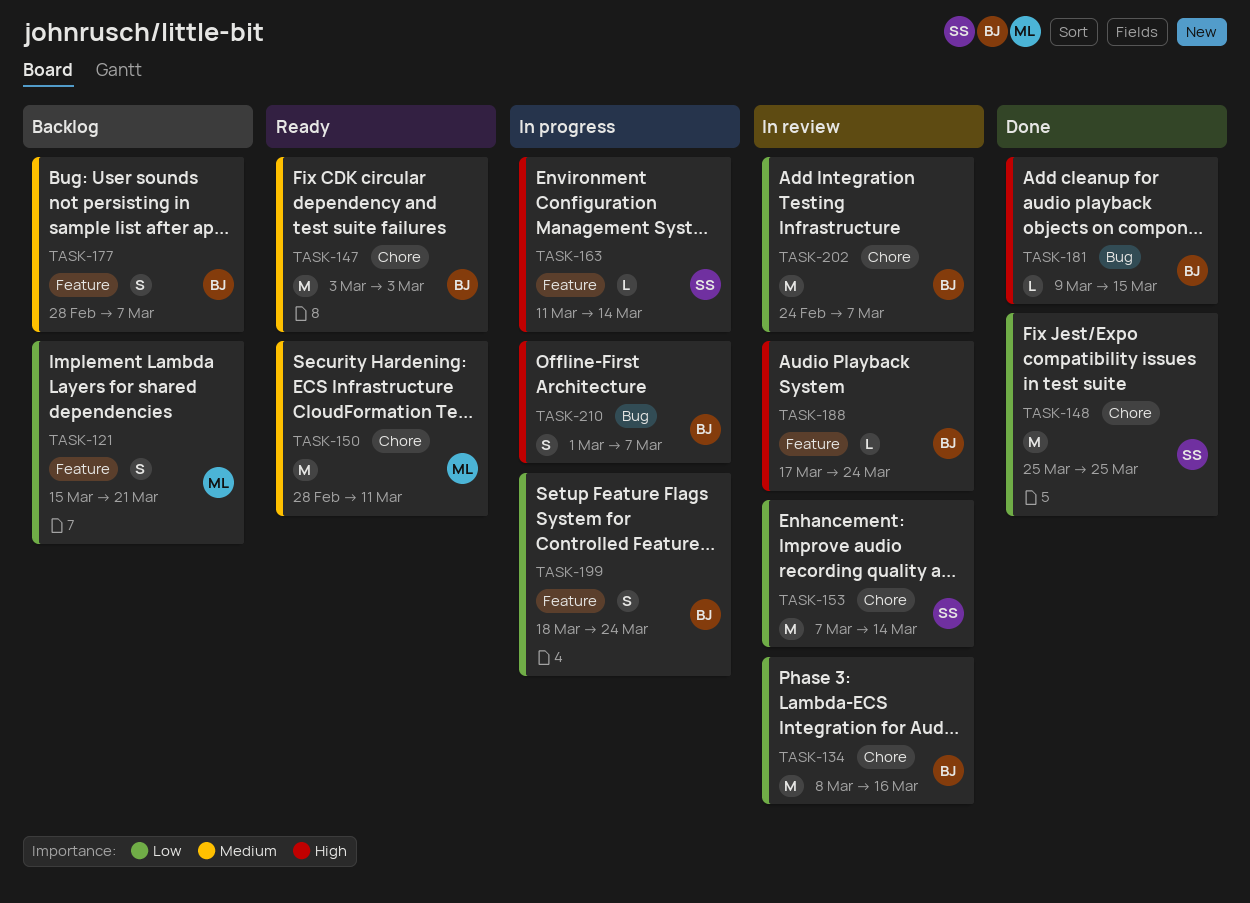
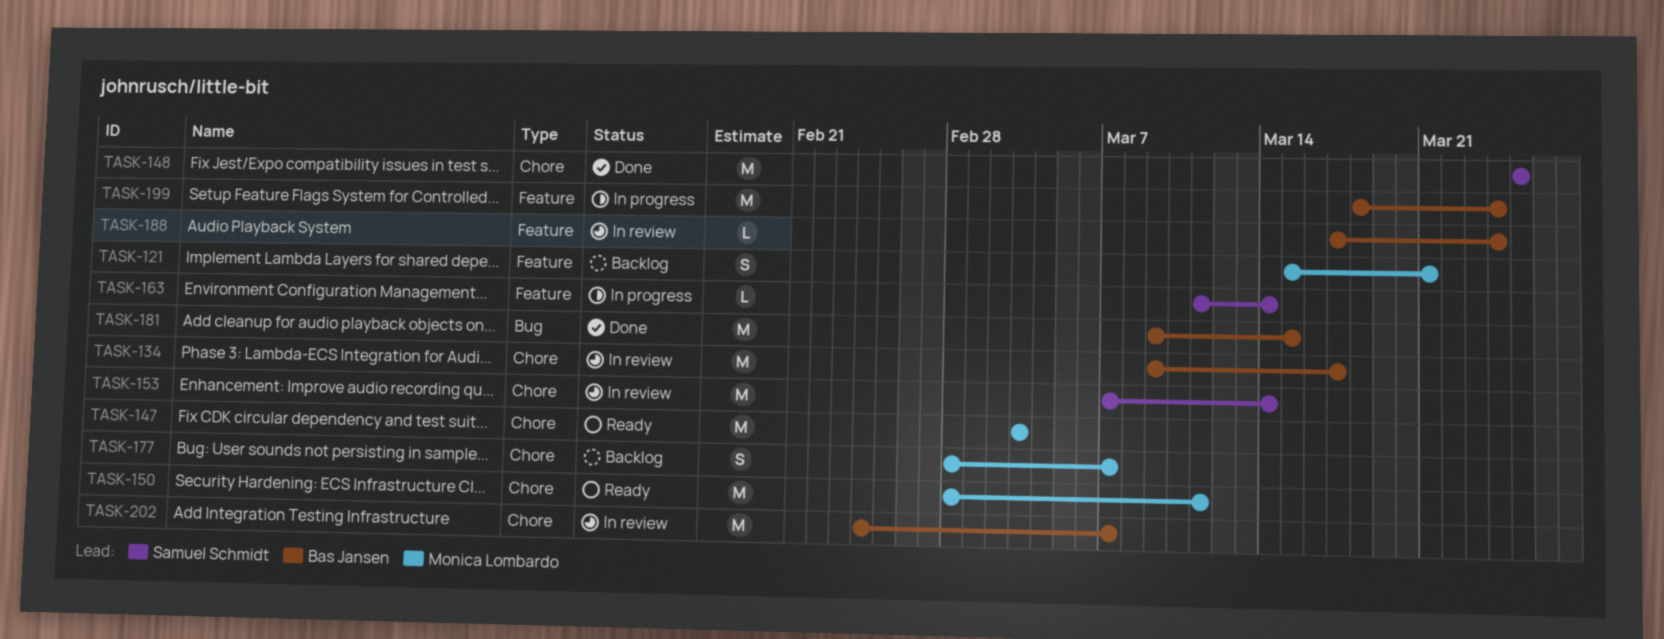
TASK-134, start: Mar 8 -> Mar 9
TASK-134, due: Mar 16 -> Mar 17
TASK-147, owner: Bas Jansen -> Monica Lombardo
TASK-177, owner: Bas Jansen -> Monica Lombardo
TASK-177, label: Feature -> Chore
TASK-181, estimate: L -> M
TASK-199, estimate: S -> M
TASK-210: present -> none

